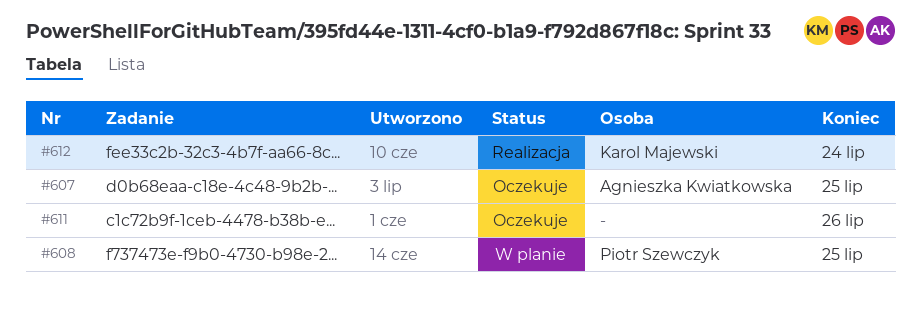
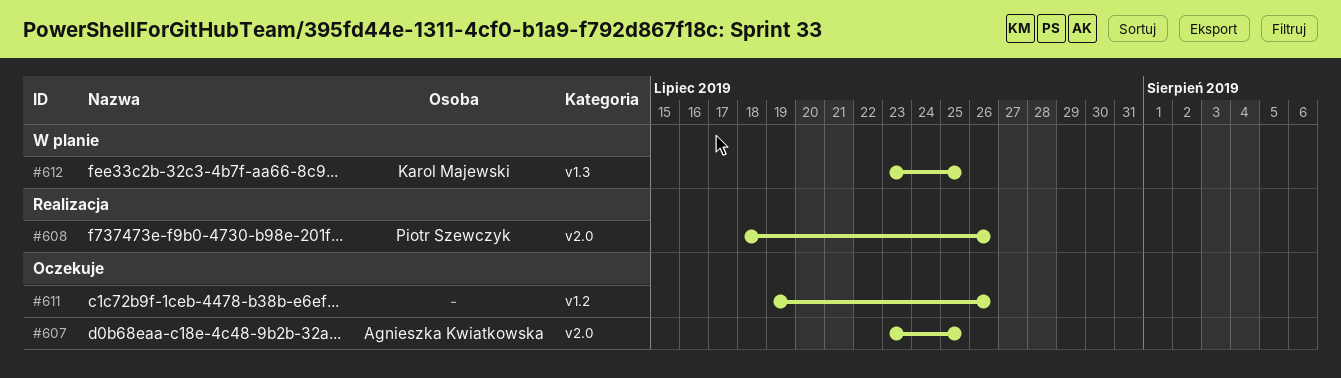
#608, status: W planie -> Realizacja
#608, due: Jul 25 -> Jul 26
#612, status: Realizacja -> W planie
#612, due: Jul 24 -> Jul 25

